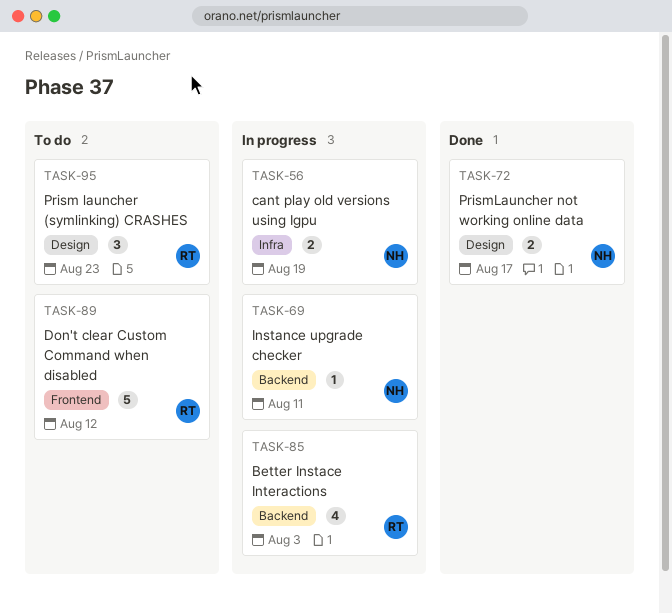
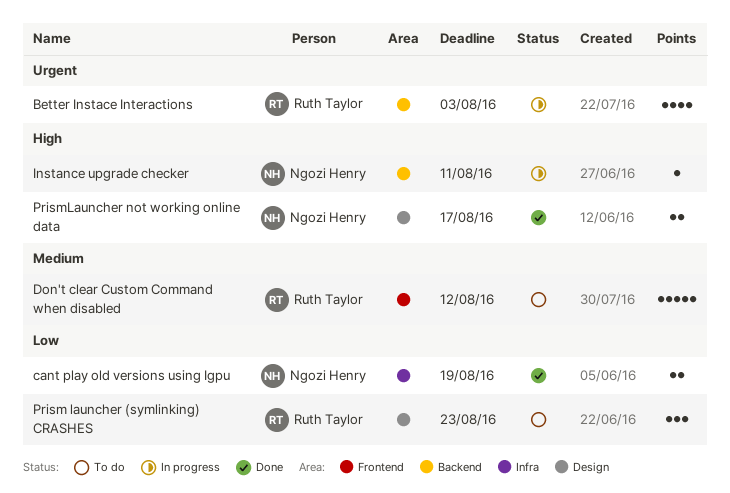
cant play old versions using Igpu, status: In progress -> Done

